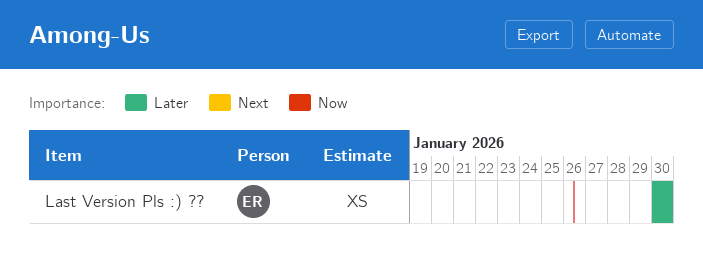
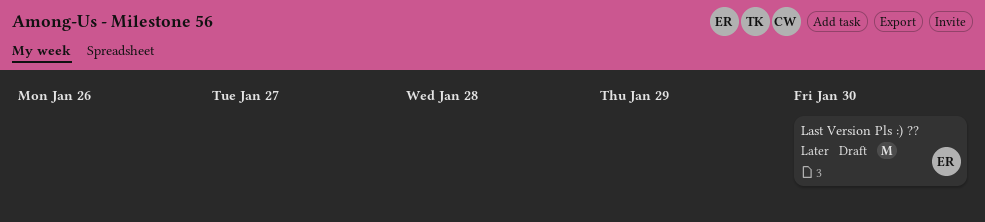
Last Version Pls :) ??, estimate: XS -> M

